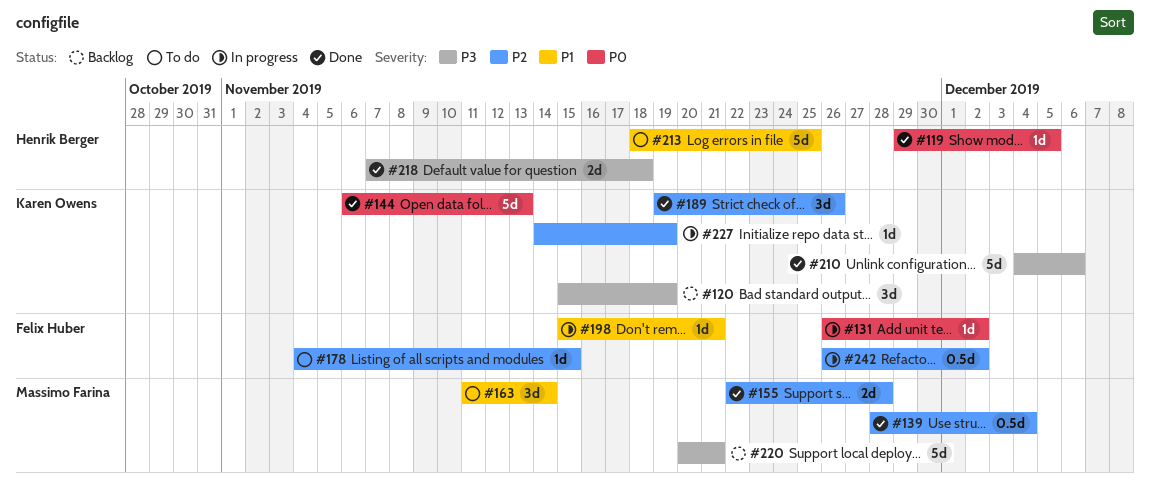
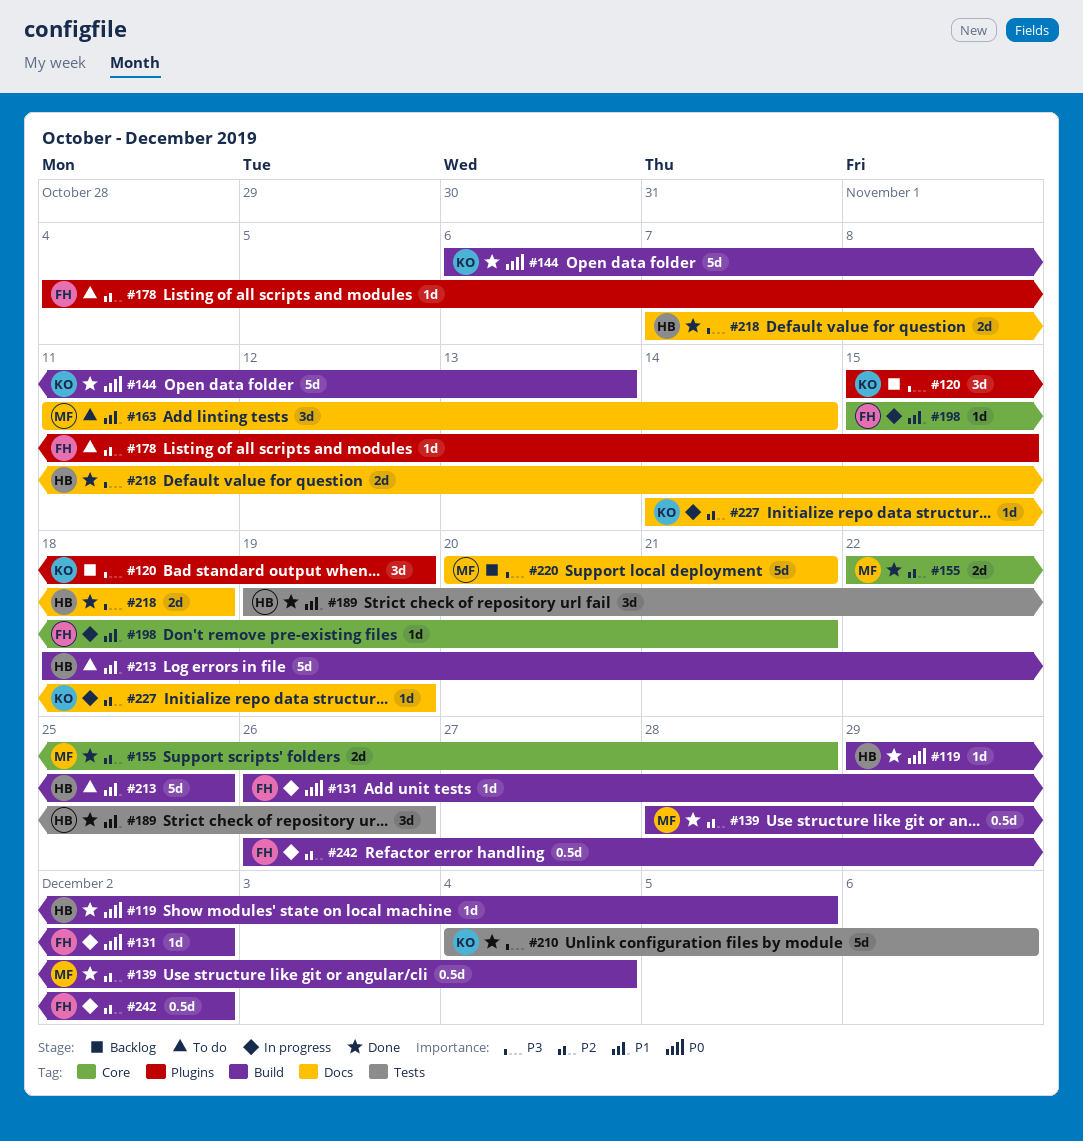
#189, owner: Karen Owens -> Henrik Berger
#189, priority: P2 -> P1

